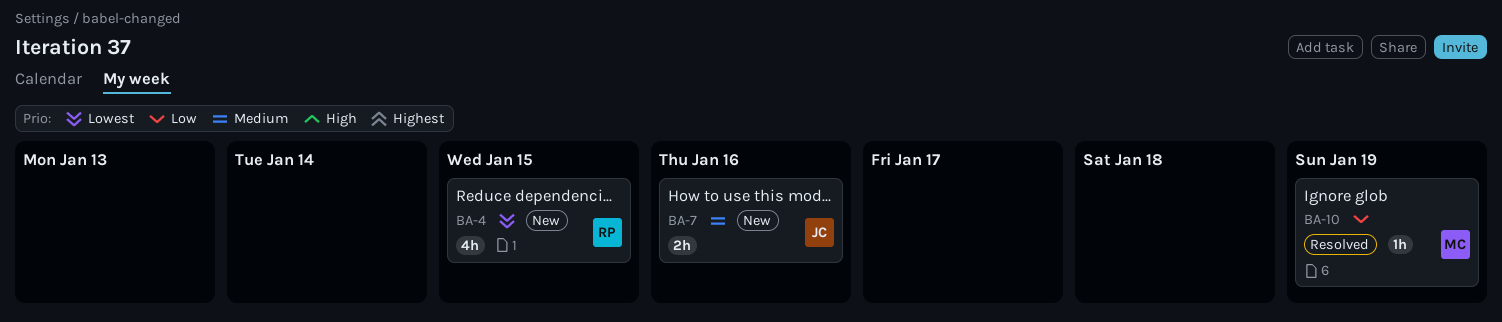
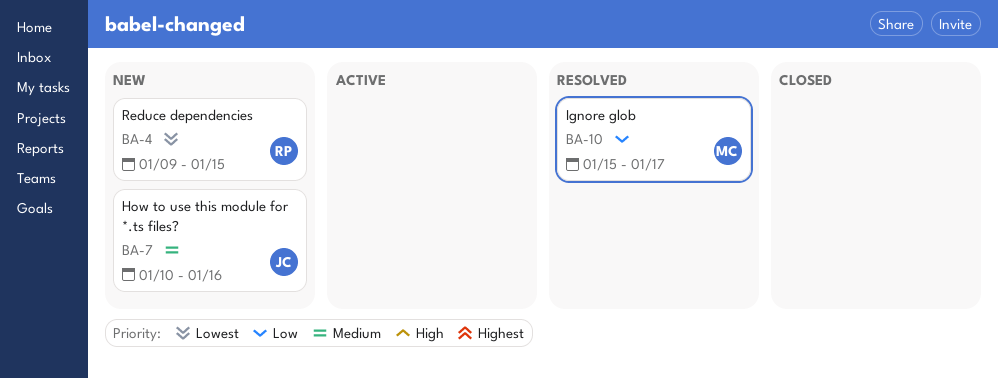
BA-10, due: Jan 19 -> Jan 17

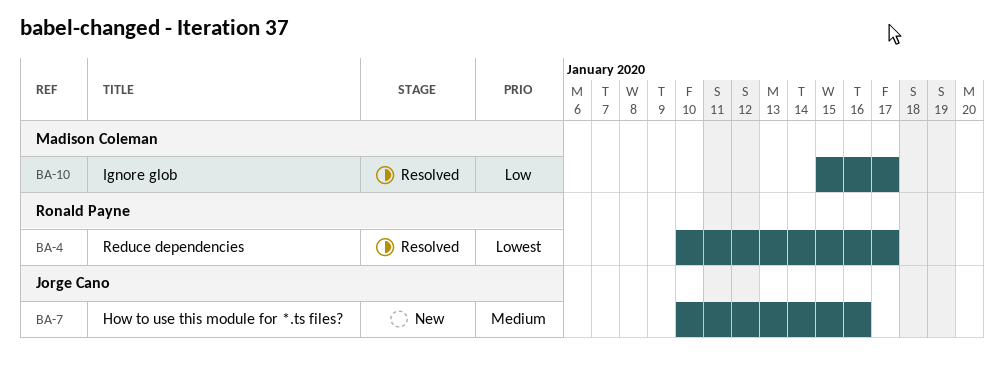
BA-4, status: New -> Resolved
BA-4, start: Jan 9 -> Jan 10
BA-4, due: Jan 15 -> Jan 17

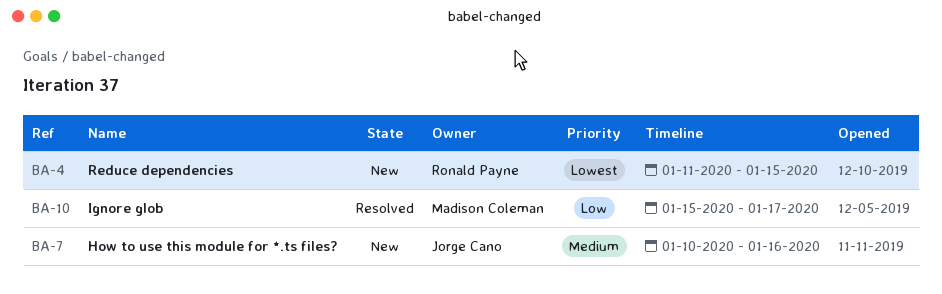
BA-4, status: Resolved -> New
BA-4, start: Jan 10 -> Jan 11
BA-4, due: Jan 17 -> Jan 15

